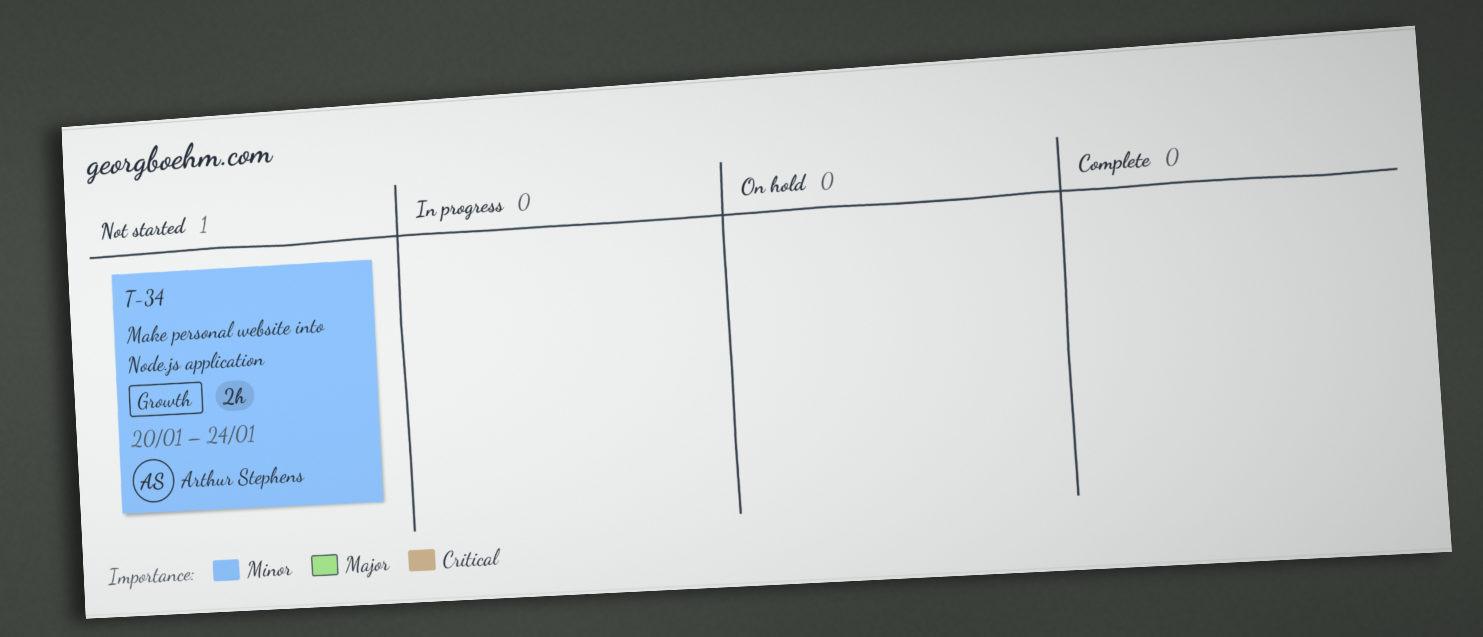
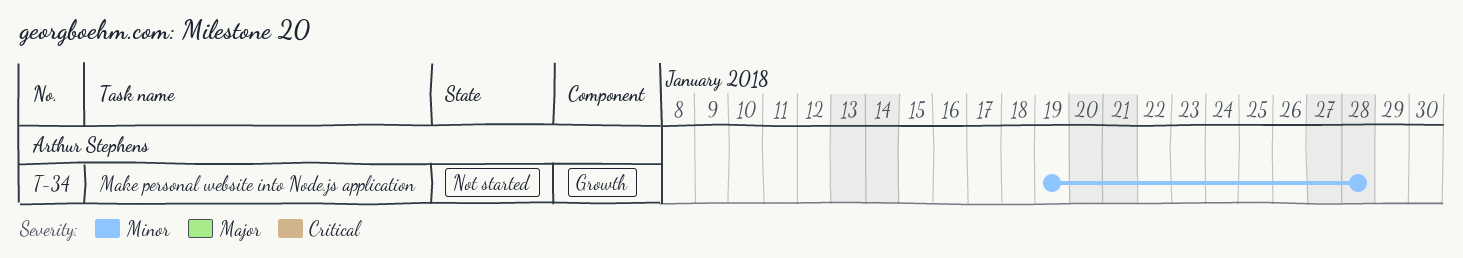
T-34, start: Jan 20 -> Jan 19
T-34, due: Jan 24 -> Jan 28

